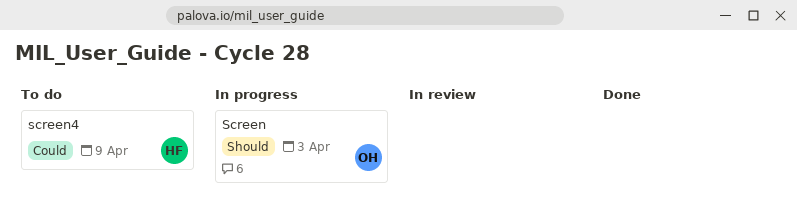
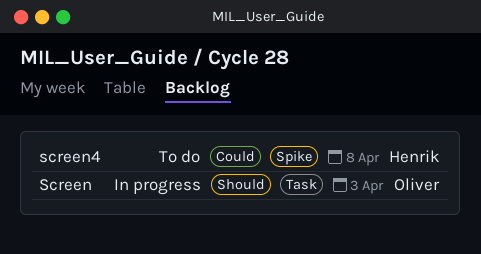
screen4, due: Apr 9 -> Apr 8

